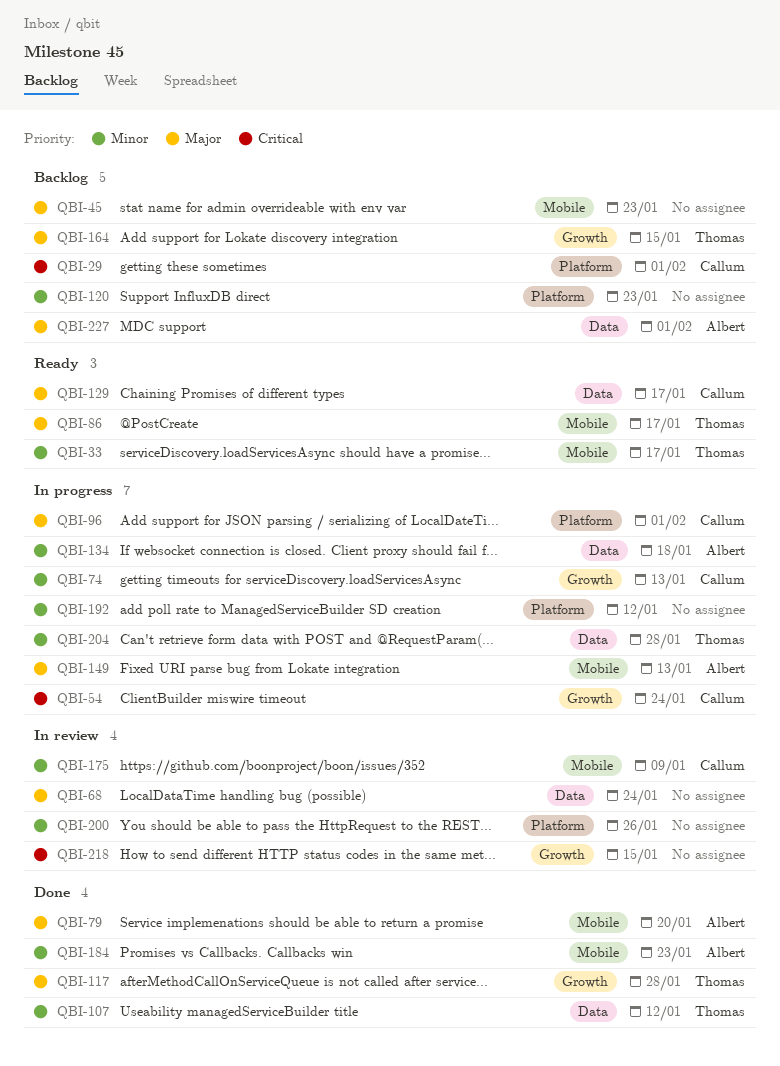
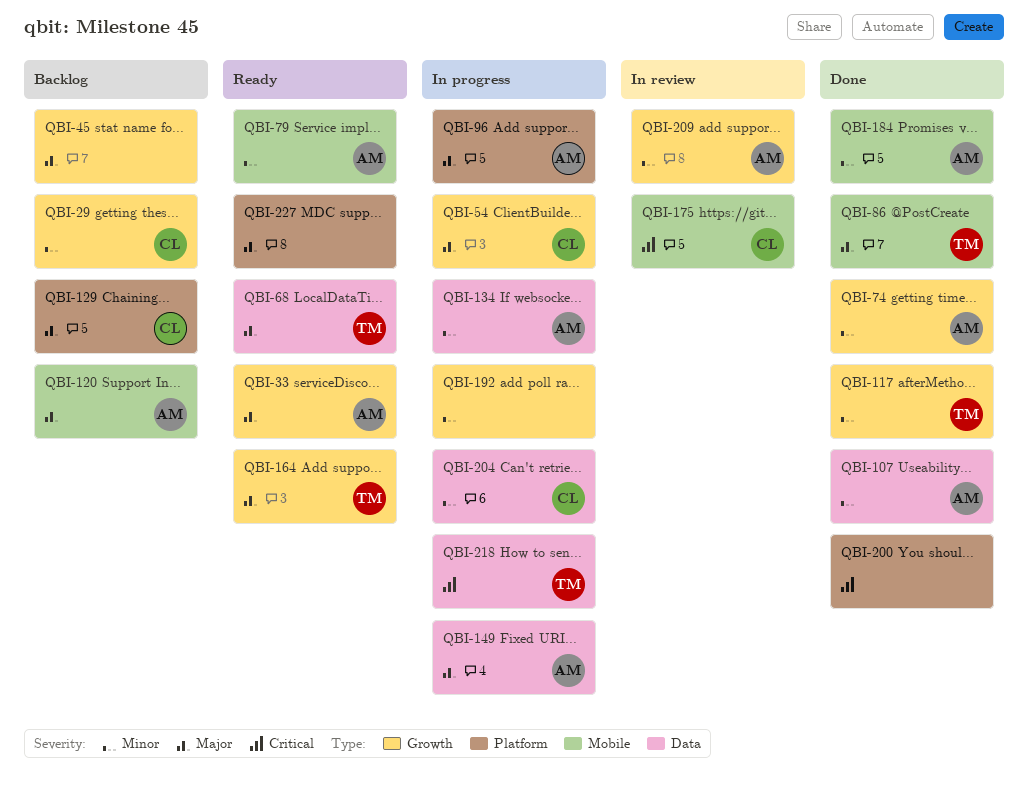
QBI-29, priority: Critical -> Minor
QBI-29, label: Platform -> Growth
QBI-33, owner: Thomas -> Albert
QBI-33, priority: Minor -> Major
QBI-33, label: Mobile -> Growth
QBI-45, label: Mobile -> Growth
QBI-54, priority: Critical -> Major
QBI-68, status: In review -> Ready
QBI-68, owner: none -> Thomas
QBI-74, status: In progress -> Done
QBI-74, owner: Callum -> Albert
QBI-79, status: Done -> Ready
QBI-79, priority: Major -> Minor
QBI-86, status: Ready -> Done
QBI-96, owner: Callum -> Albert
QBI-107, owner: Thomas -> Albert
QBI-117, priority: Major -> Minor
QBI-120, owner: none -> Albert
QBI-120, priority: Minor -> Major
QBI-120, label: Platform -> Mobile
QBI-129, status: Ready -> Backlog
QBI-129, label: Data -> Platform
QBI-149, label: Mobile -> Data
QBI-164, status: Backlog -> Ready
QBI-175, priority: Minor -> Critical
QBI-192, label: Platform -> Growth
QBI-200, status: In review -> Done
QBI-200, priority: Minor -> Critical
QBI-204, owner: Thomas -> Callum
QBI-209: none -> present
QBI-218, status: In review -> In progress
QBI-218, owner: none -> Thomas
QBI-218, label: Growth -> Data
QBI-227, status: Backlog -> Ready
QBI-227, owner: Albert -> none
QBI-227, label: Data -> Platform

